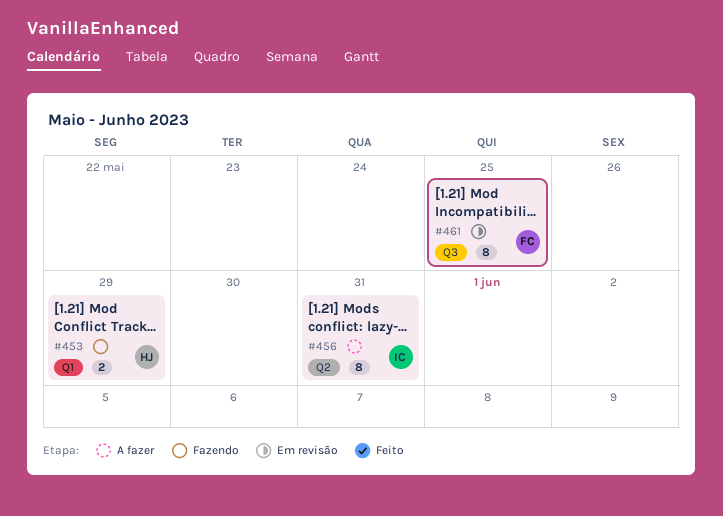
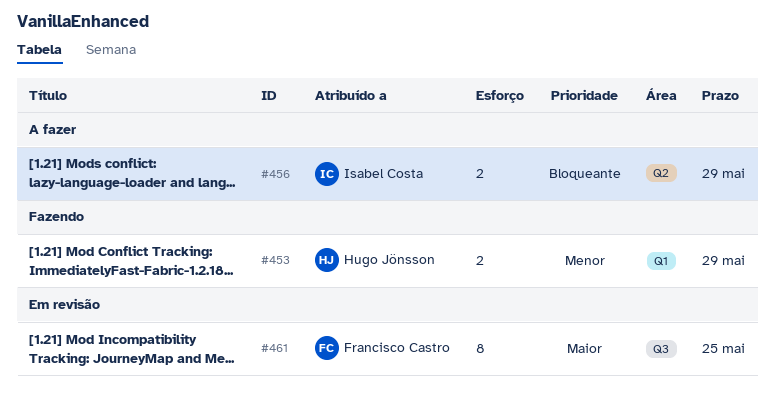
#456, estimate: 8 -> 2
#456, due: May 31 -> May 29

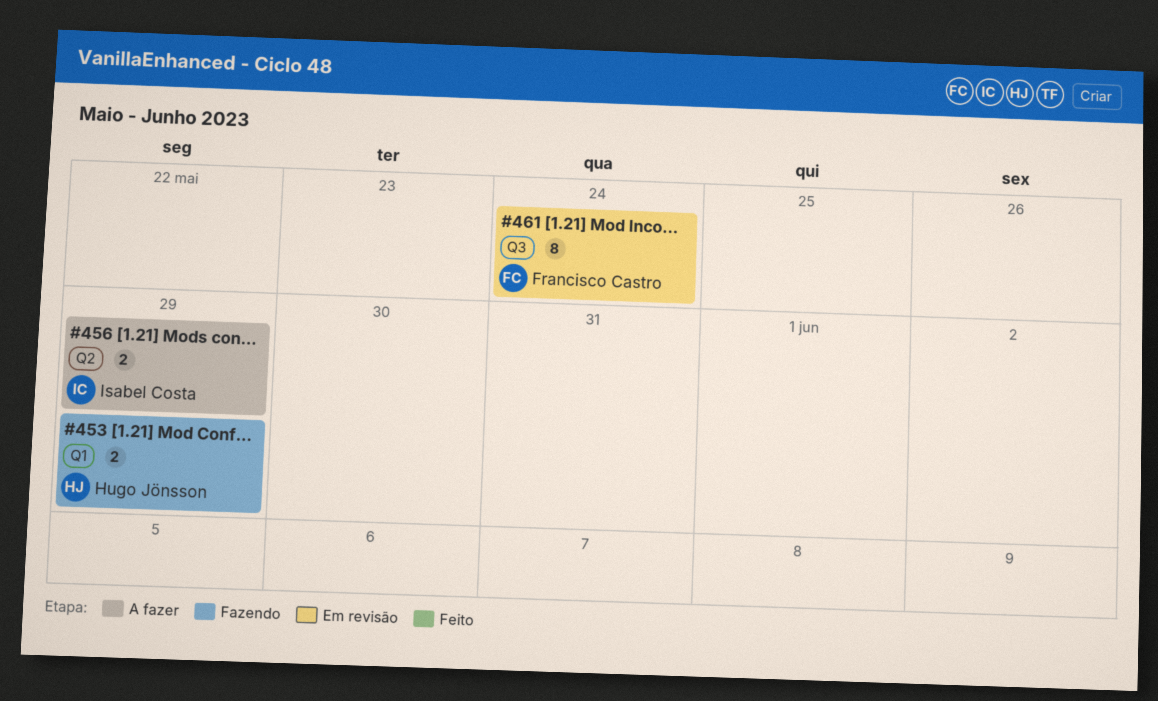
#461, due: May 25 -> May 24

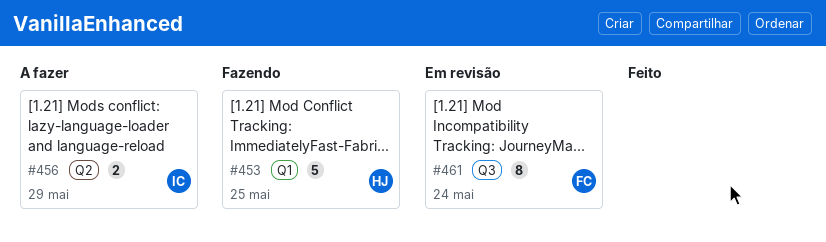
#453, estimate: 2 -> 5
#453, due: May 29 -> May 25

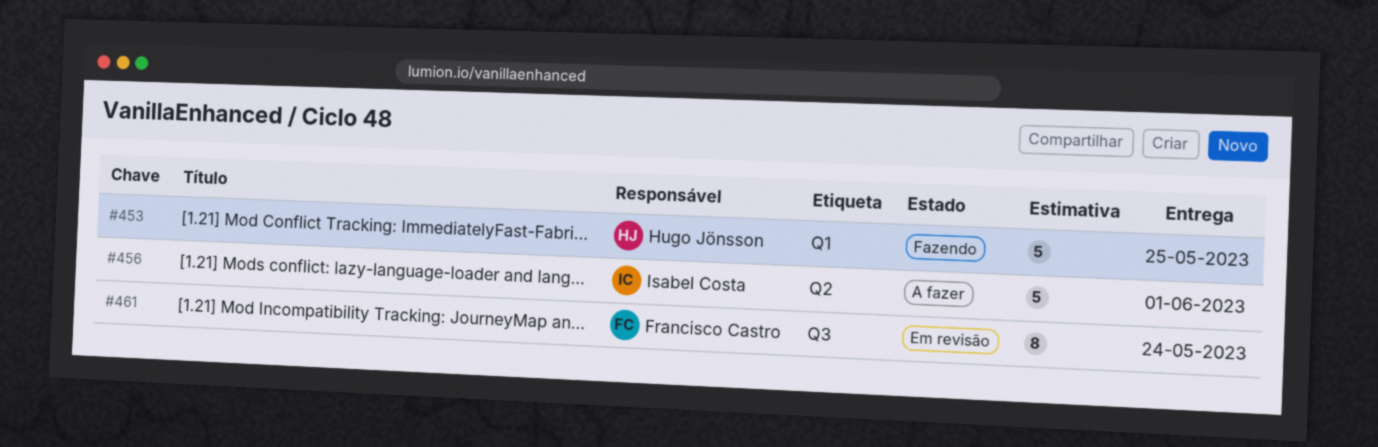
#456, estimate: 2 -> 5
#456, due: May 29 -> Jun 1

